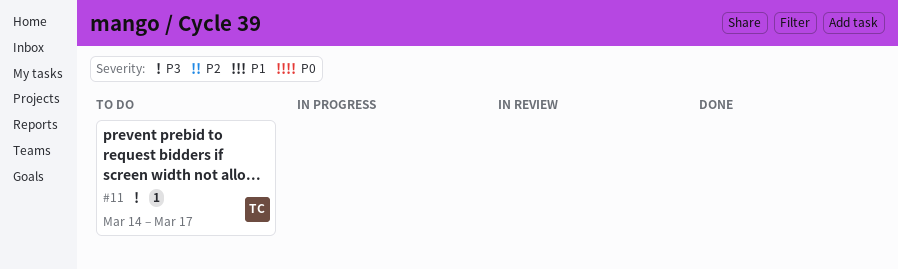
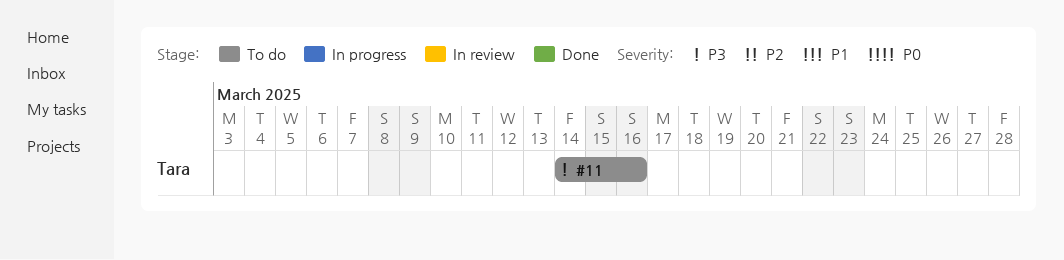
#11, due: Mar 17 -> Mar 16

